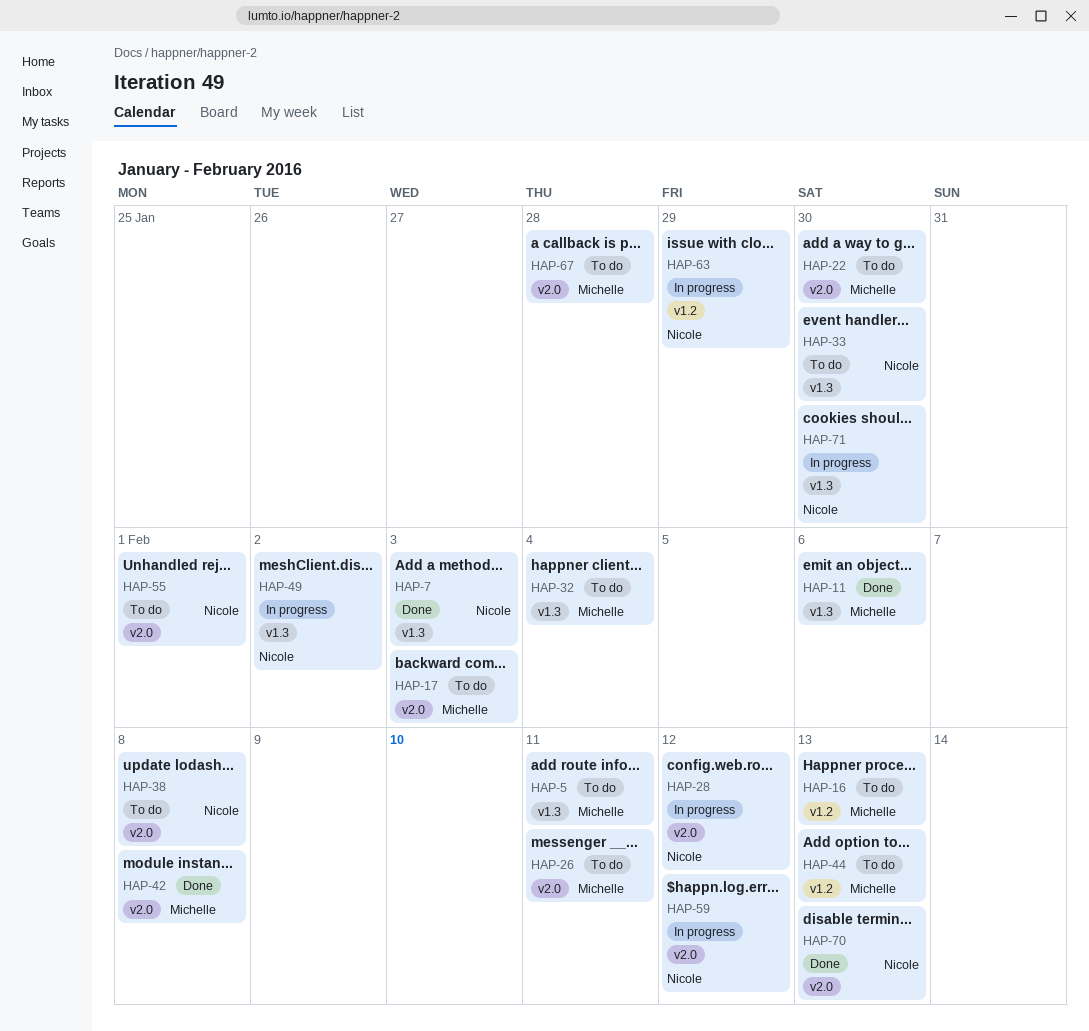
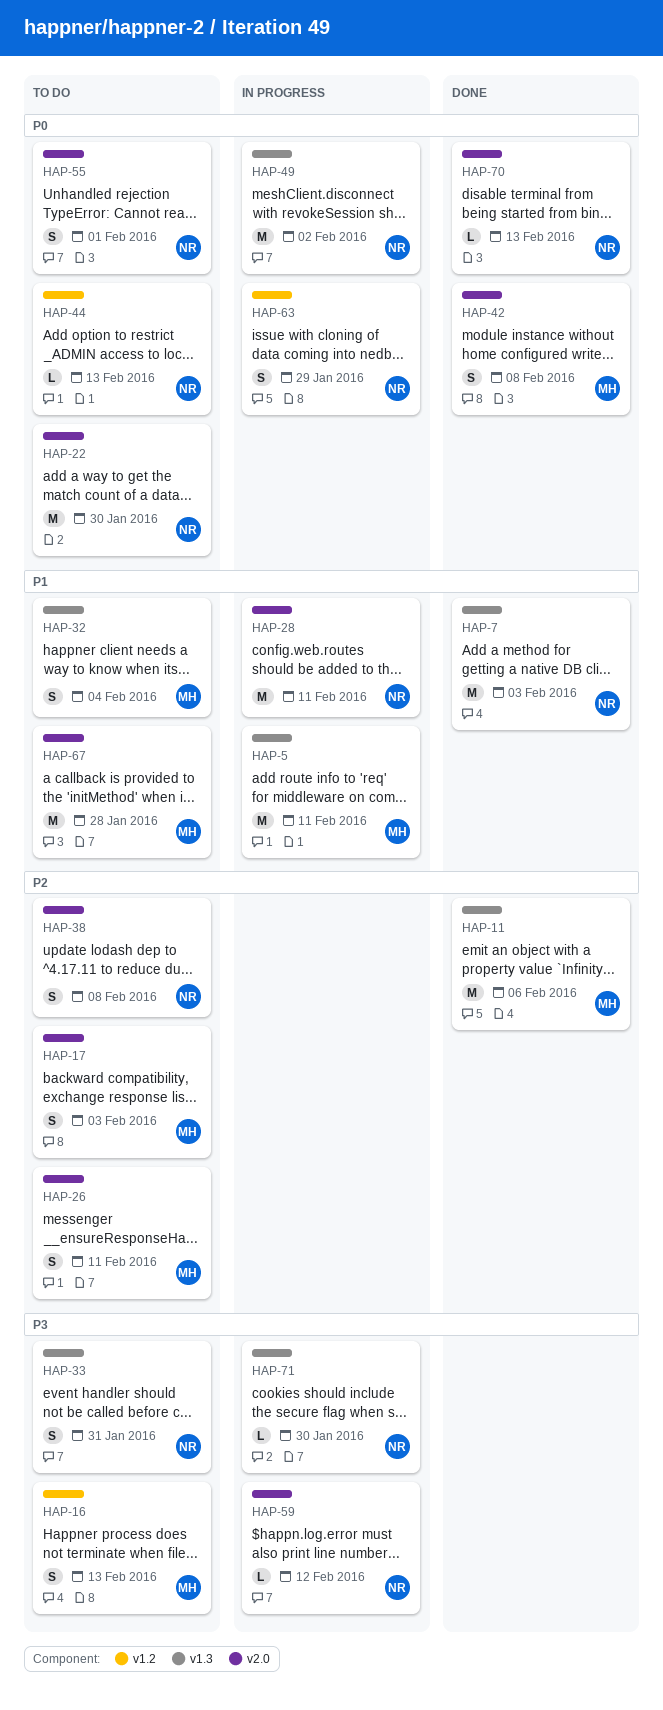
HAP-5, status: To do -> In progress
HAP-22, owner: Michelle -> Nicole
HAP-28, due: Feb 12 -> Feb 11
HAP-33, due: Jan 30 -> Jan 31
HAP-44, owner: Michelle -> Nicole

